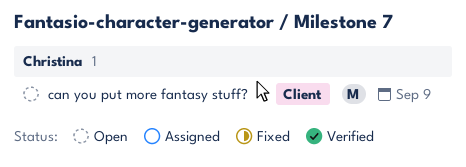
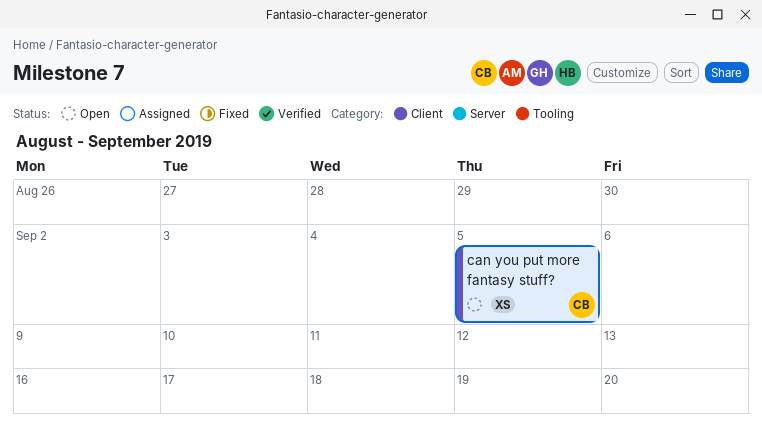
can you put more fantasy stuff?, estimate: M -> XS
can you put more fantasy stuff?, due: Sep 9 -> Sep 5

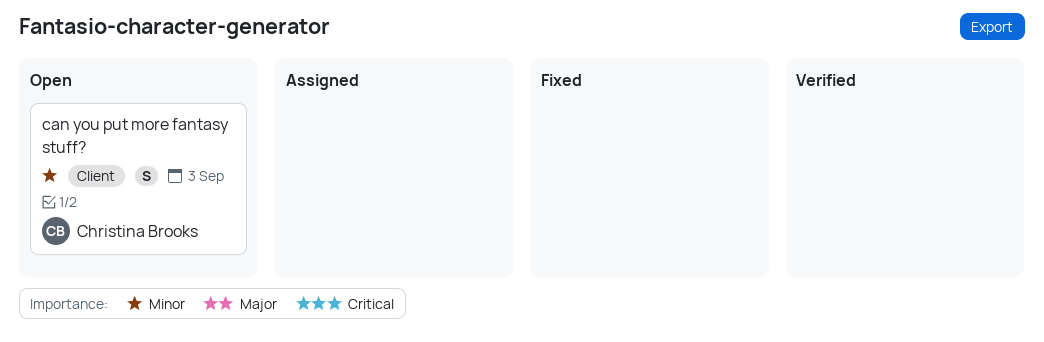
can you put more fantasy stuff?, estimate: XS -> S
can you put more fantasy stuff?, due: Sep 5 -> Sep 3

